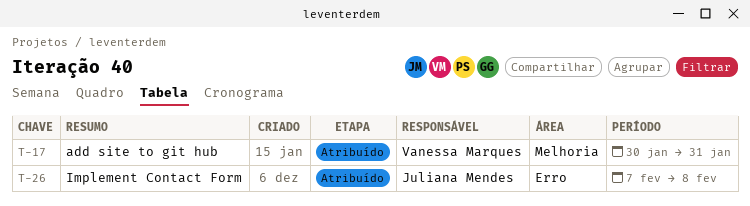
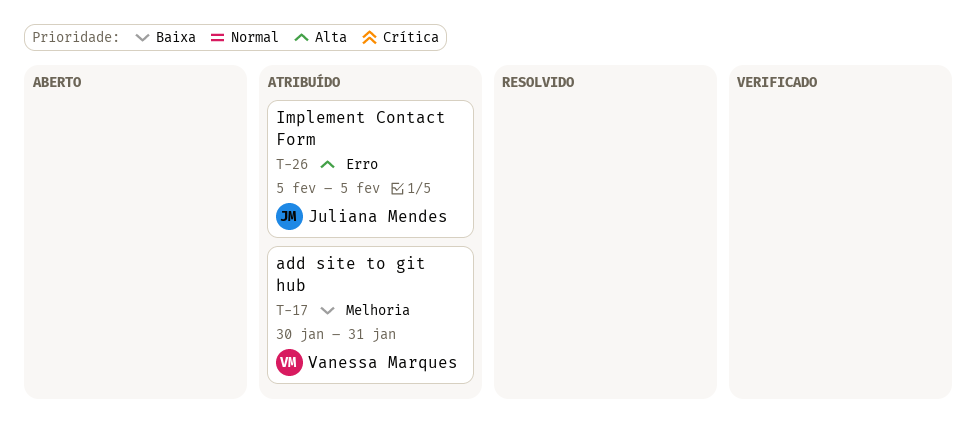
T-26, start: Feb 7 -> Feb 5
T-26, due: Feb 8 -> Feb 5

